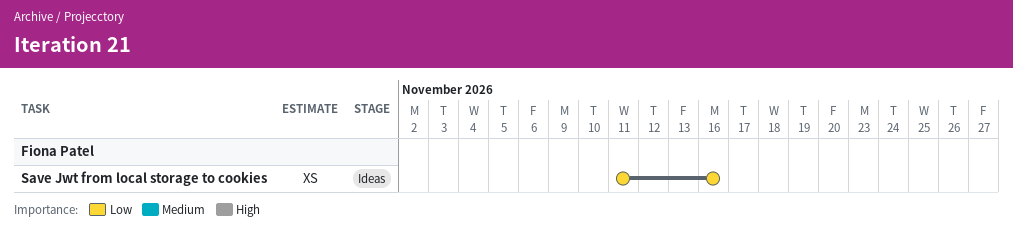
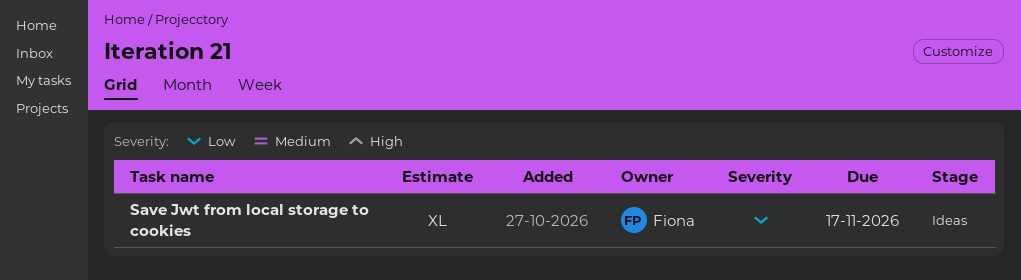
Save Jwt from local storage to cookies, estimate: XS -> XL
Save Jwt from local storage to cookies, due: Nov 16 -> Nov 17

